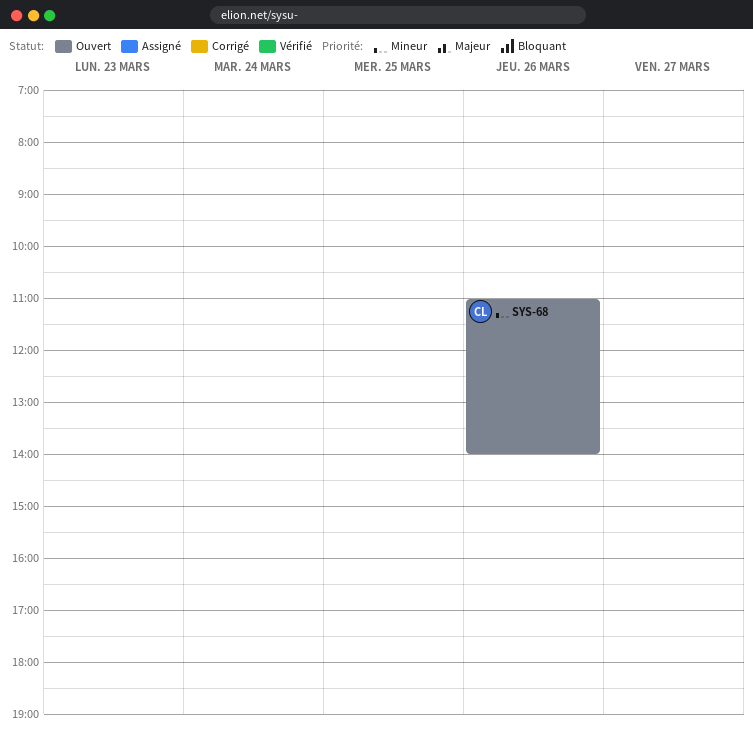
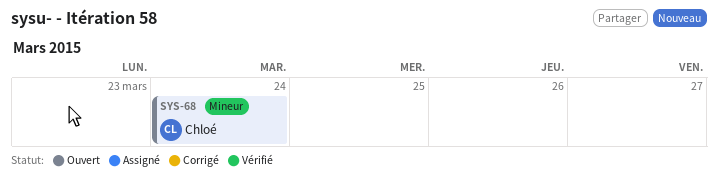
SYS-68, day: Mar 26 -> Mar 24

